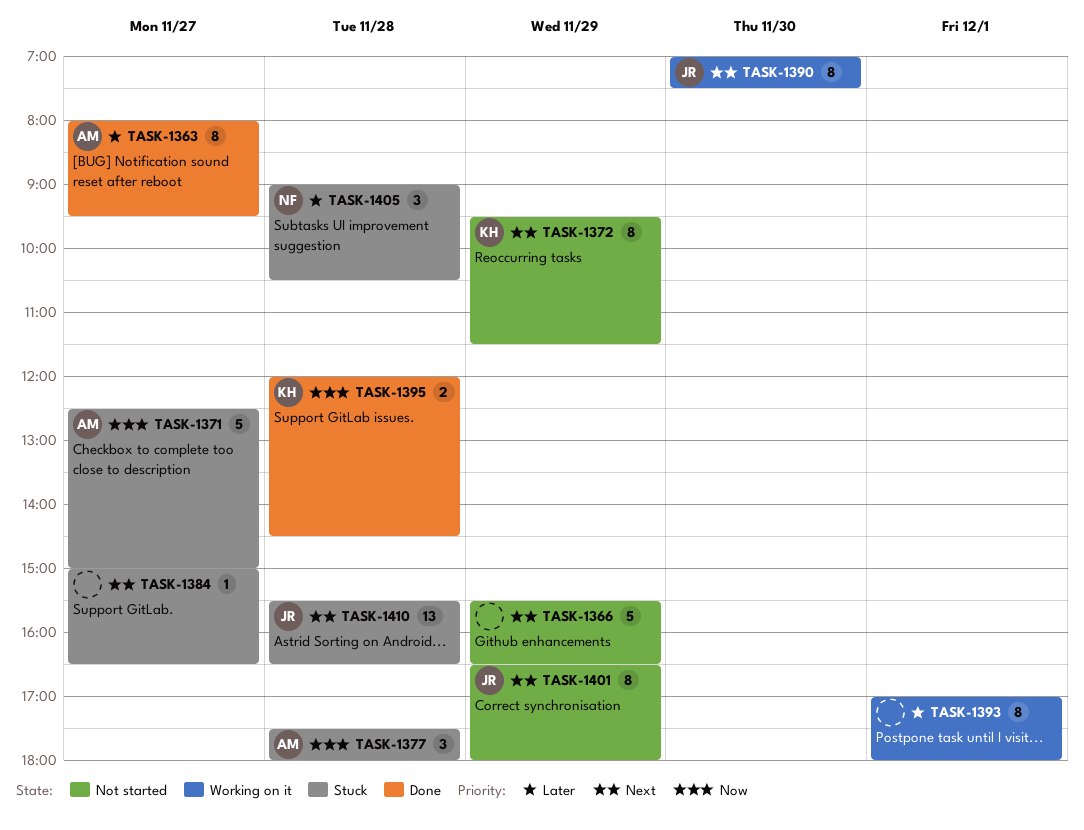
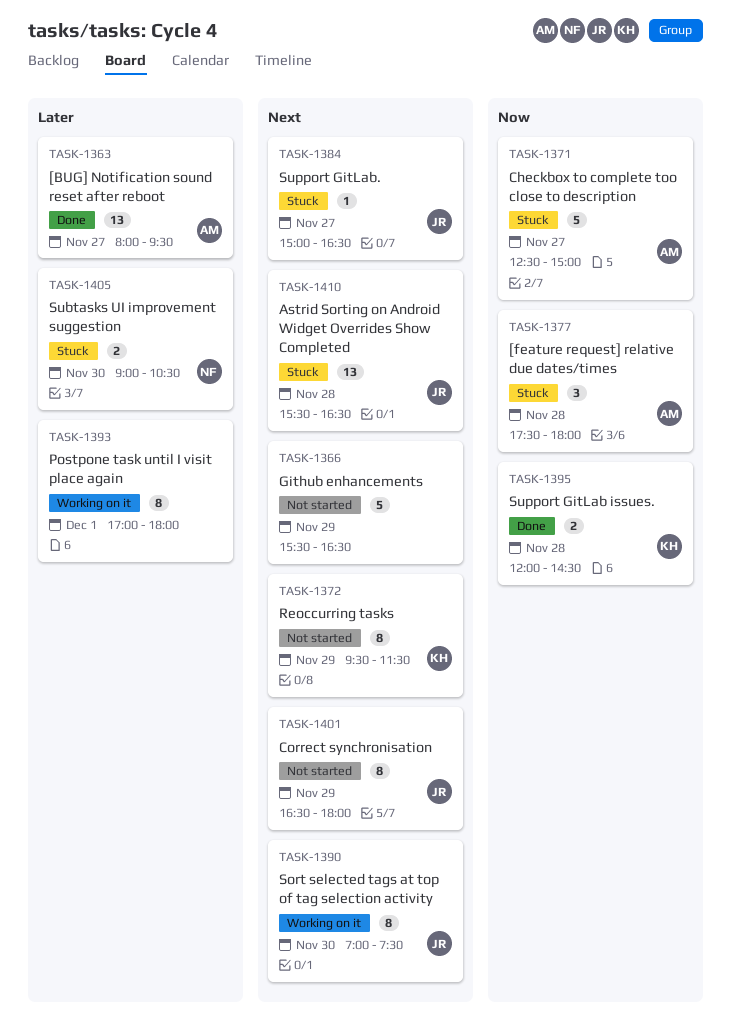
TASK-1363, estimate: 8 -> 13
TASK-1384, owner: none -> JR
TASK-1405, estimate: 3 -> 2
TASK-1405, day: Nov 28 -> Nov 30

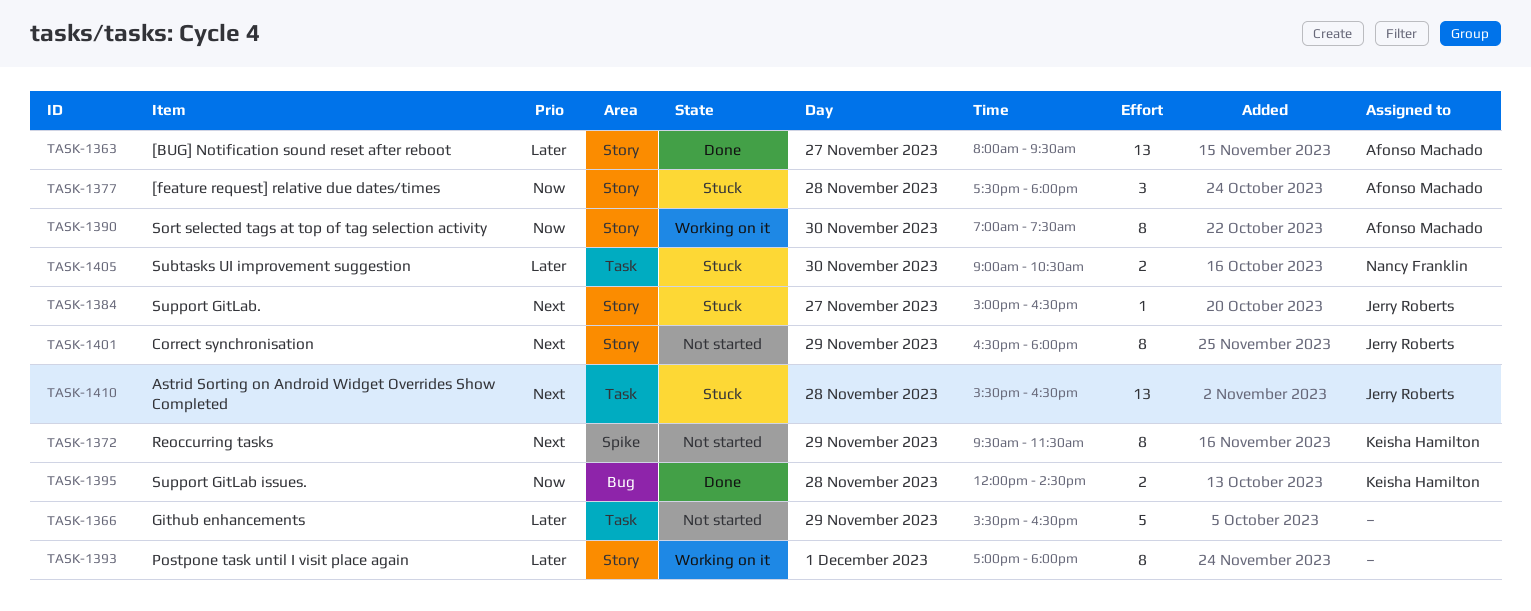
TASK-1366, priority: Next -> Later
TASK-1371: present -> none
TASK-1390, owner: Jerry Roberts -> Afonso Machado
TASK-1390, priority: Next -> Now

